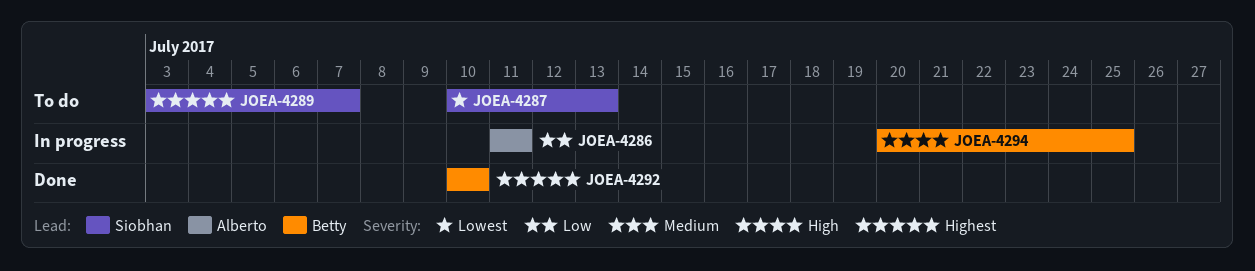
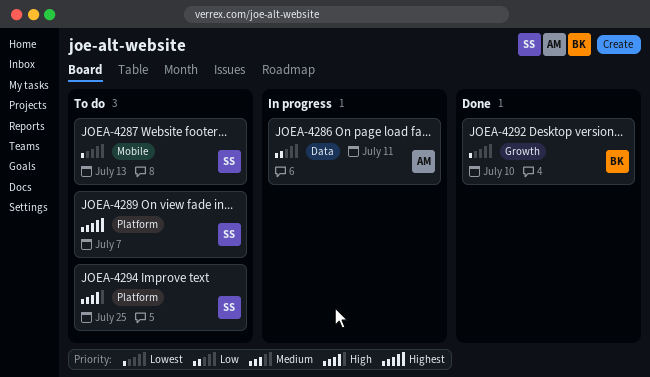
JOEA-4292, priority: Highest -> Lowest
JOEA-4294, status: In progress -> To do
JOEA-4294, owner: Betty -> Siobhan

